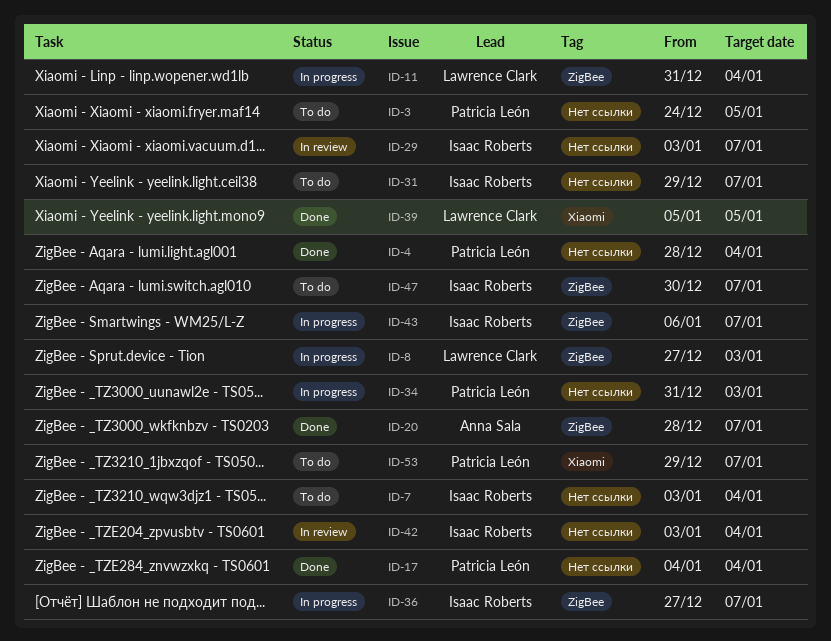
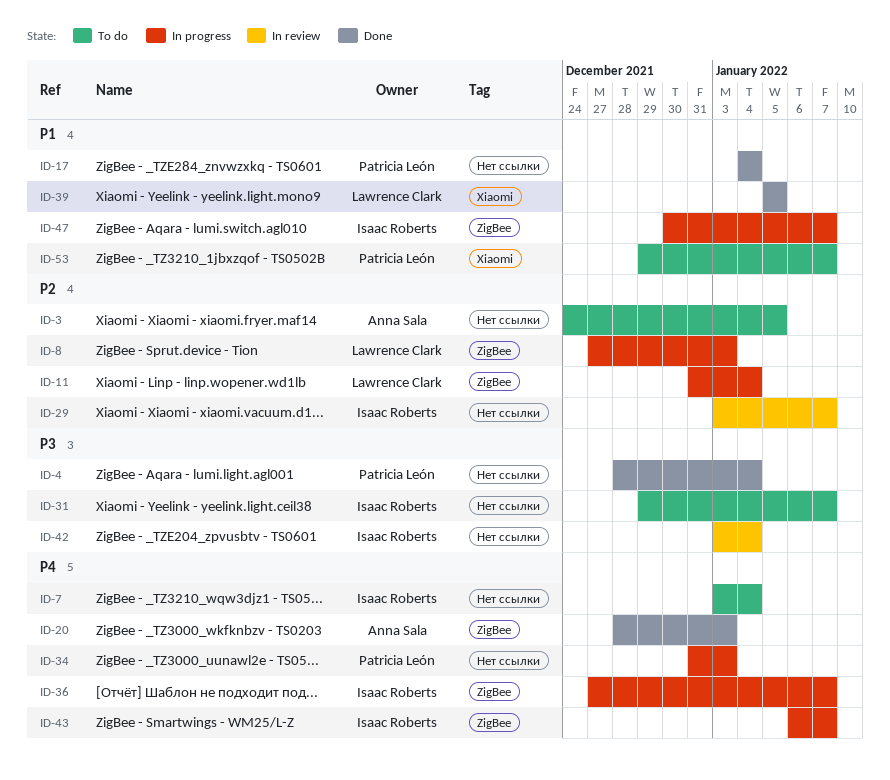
ID-3, owner: Patricia León -> Anna Sala
ID-20, due: Jan 7 -> Jan 3
ID-47, status: To do -> In progress

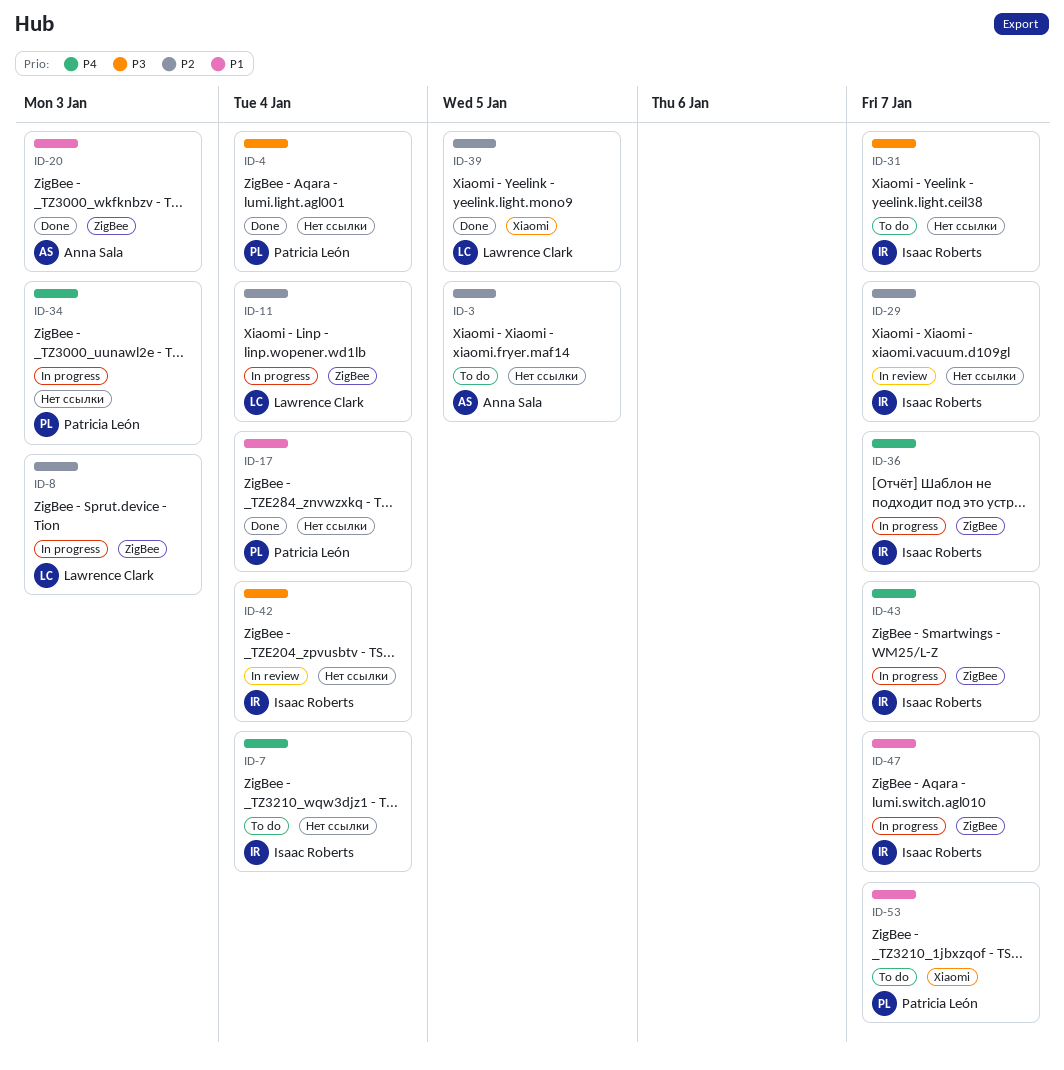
ID-20, priority: P4 -> P1
ID-39, priority: P1 -> P2

